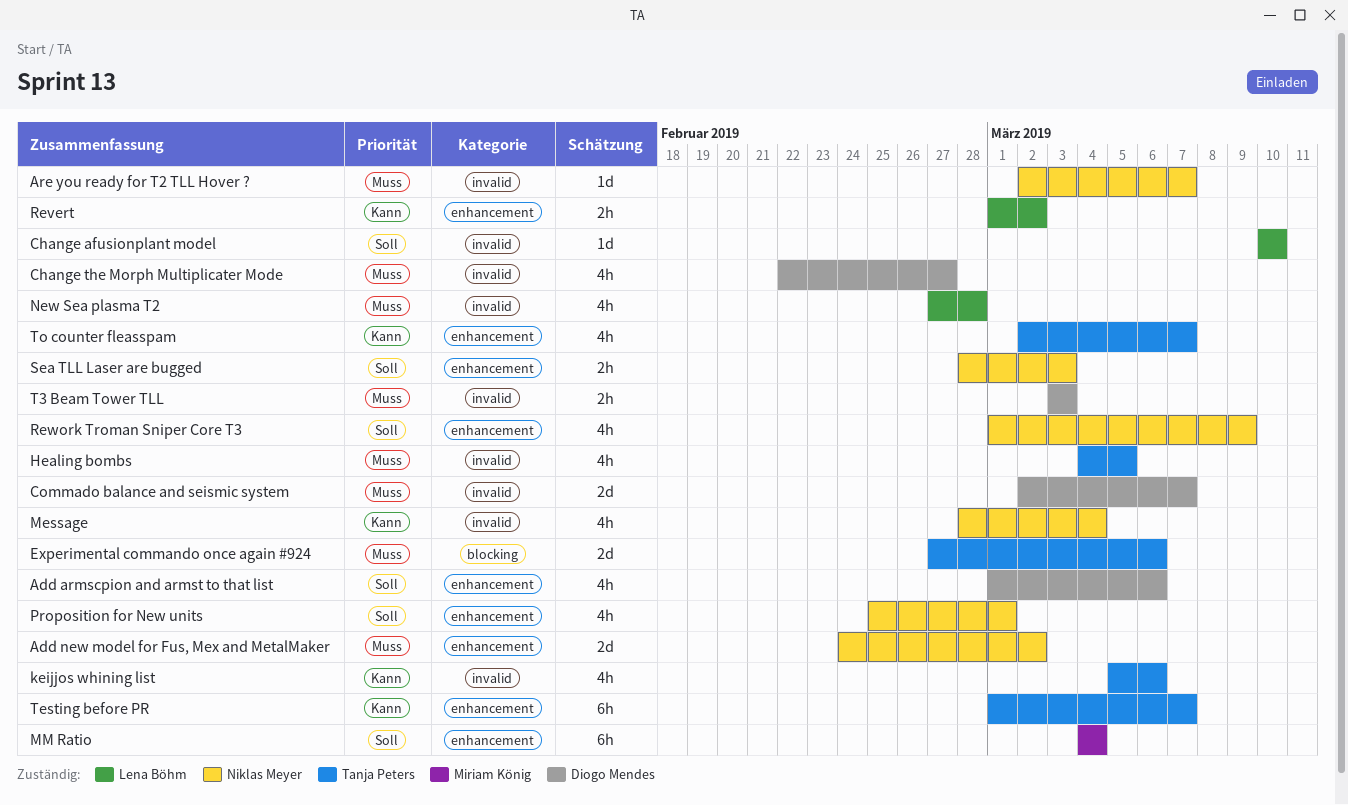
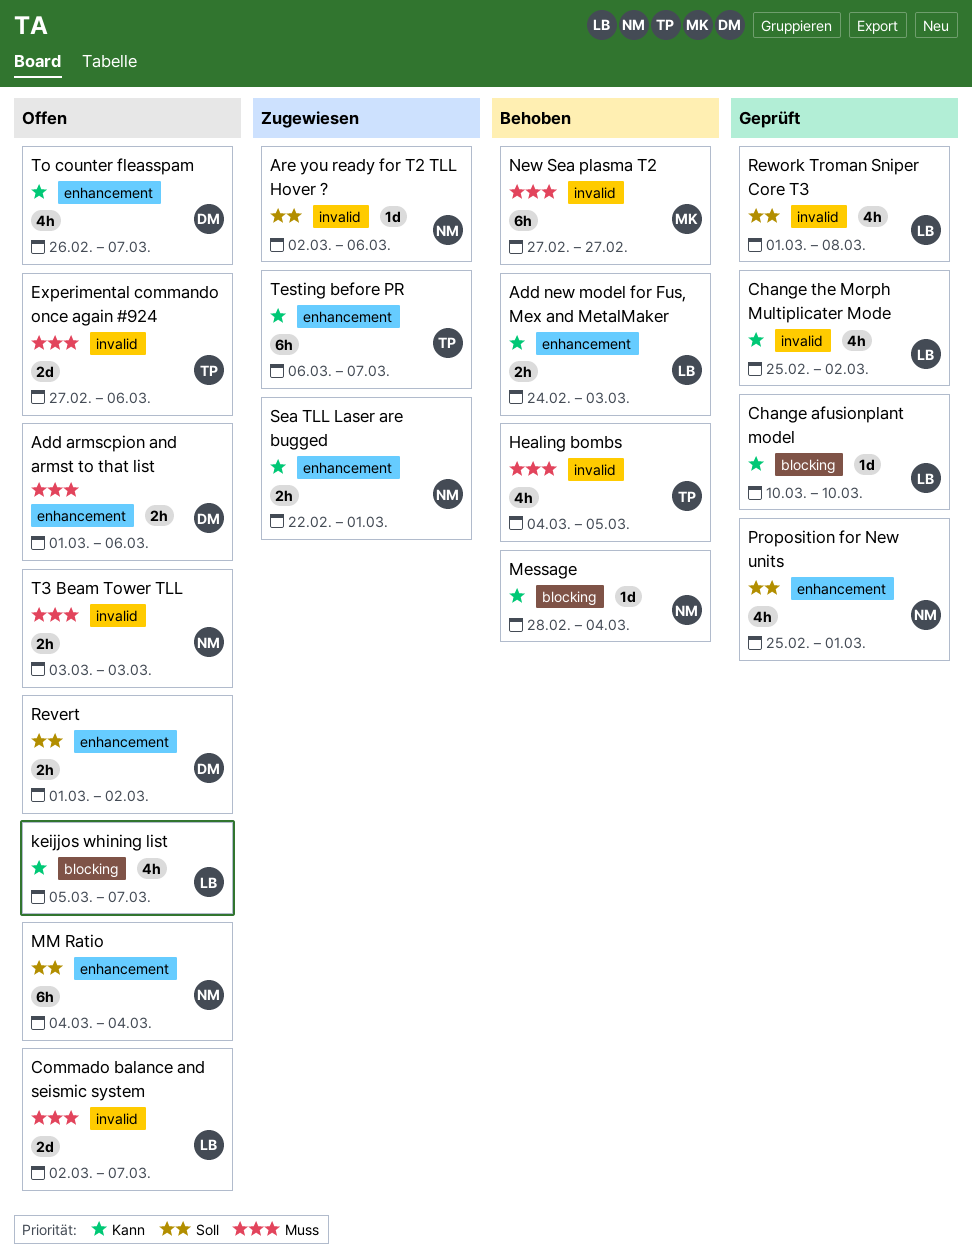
Add armscpion and armst to that list, priority: Soll -> Muss
Add armscpion and armst to that list, estimate: 4h -> 2h
Add new model for Fus, Mex and MetalMaker, owner: Niklas Meyer -> Lena Böhm
Add new model for Fus, Mex and MetalMaker, priority: Muss -> Kann
Add new model for Fus, Mex and MetalMaker, estimate: 2d -> 2h
Add new model for Fus, Mex and MetalMaker, due: Mar 2 -> Mar 3
Are you ready for T2 TLL Hover ?, priority: Muss -> Soll
Are you ready for T2 TLL Hover ?, due: Mar 7 -> Mar 6
Change afusionplant model, priority: Soll -> Kann
Change afusionplant model, label: invalid -> blocking
Change the Morph Multiplicater Mode, owner: Diogo Mendes -> Lena Böhm
Change the Morph Multiplicater Mode, priority: Muss -> Kann
Change the Morph Multiplicater Mode, start: Feb 22 -> Feb 25
Change the Morph Multiplicater Mode, due: Feb 27 -> Mar 2
Commado balance and seismic system, owner: Diogo Mendes -> Lena Böhm
Experimental commando once again #924, label: blocking -> invalid
keijjos whining list, owner: Tanja Peters -> Lena Böhm
keijjos whining list, label: invalid -> blocking
keijjos whining list, due: Mar 6 -> Mar 7
Message, label: invalid -> blocking
Message, estimate: 4h -> 1d
MM Ratio, owner: Miriam König -> Niklas Meyer
New Sea plasma T2, owner: Lena Böhm -> Miriam König
New Sea plasma T2, estimate: 4h -> 6h
New Sea plasma T2, due: Feb 28 -> Feb 27
Revert, owner: Lena Böhm -> Diogo Mendes
Revert, priority: Kann -> Soll
Rework Troman Sniper Core T3, owner: Niklas Meyer -> Lena Böhm
Rework Troman Sniper Core T3, label: enhancement -> invalid
Rework Troman Sniper Core T3, due: Mar 9 -> Mar 8
Sea TLL Laser are bugged, priority: Soll -> Kann
Sea TLL Laser are bugged, start: Feb 28 -> Feb 22
Sea TLL Laser are bugged, due: Mar 3 -> Mar 1
T3 Beam Tower TLL, owner: Diogo Mendes -> Niklas Meyer
Testing before PR, start: Mar 1 -> Mar 6
To counter fleasspam, owner: Tanja Peters -> Diogo Mendes
To counter fleasspam, start: Mar 2 -> Feb 26

